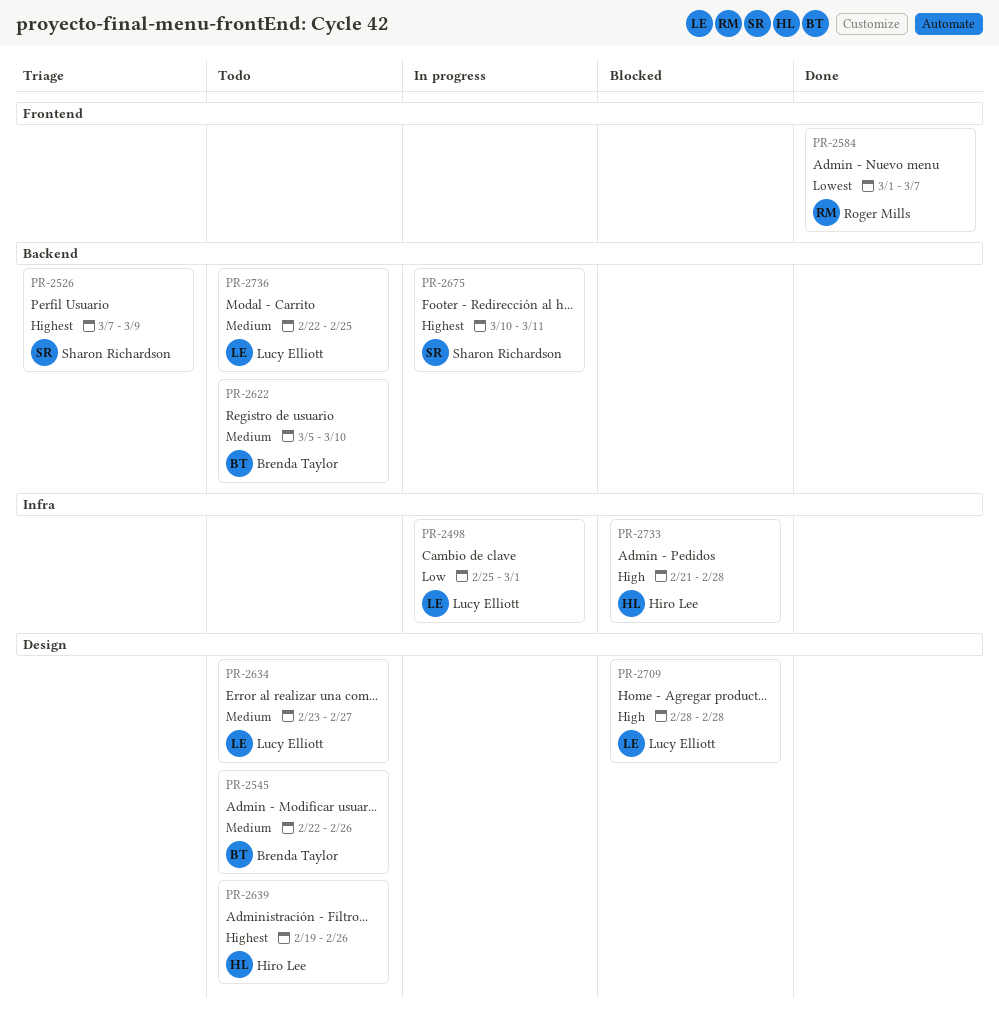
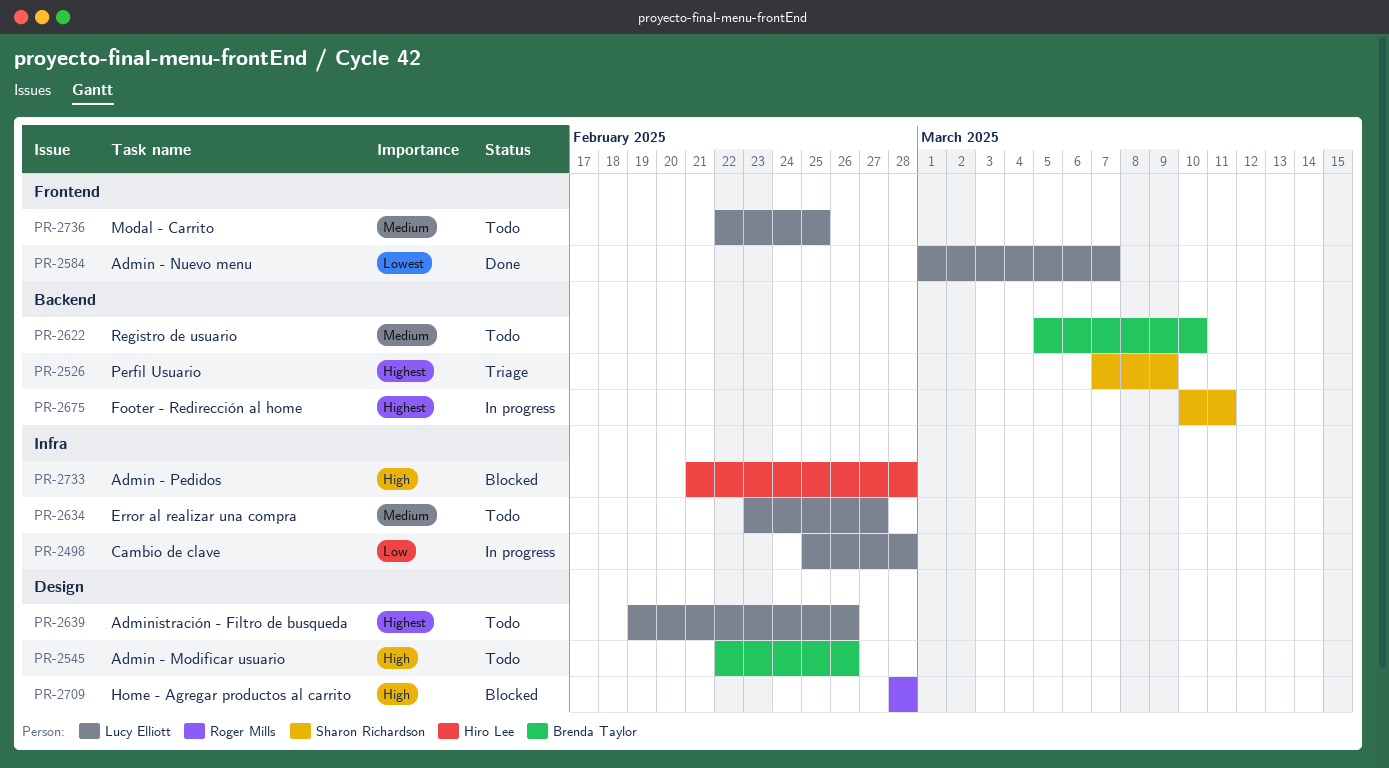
PR-2498, due: Mar 1 -> Feb 28
PR-2545, priority: Medium -> High
PR-2584, owner: Roger Mills -> Lucy Elliott
PR-2634, label: Design -> Infra
PR-2639, owner: Hiro Lee -> Lucy Elliott
PR-2709, owner: Lucy Elliott -> Roger Mills
PR-2736, label: Backend -> Frontend

